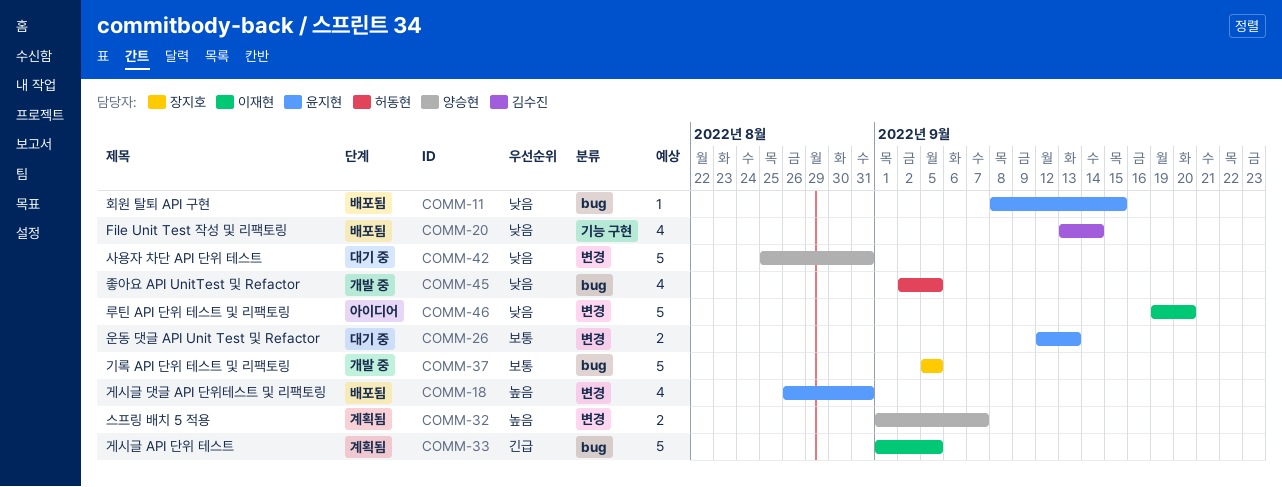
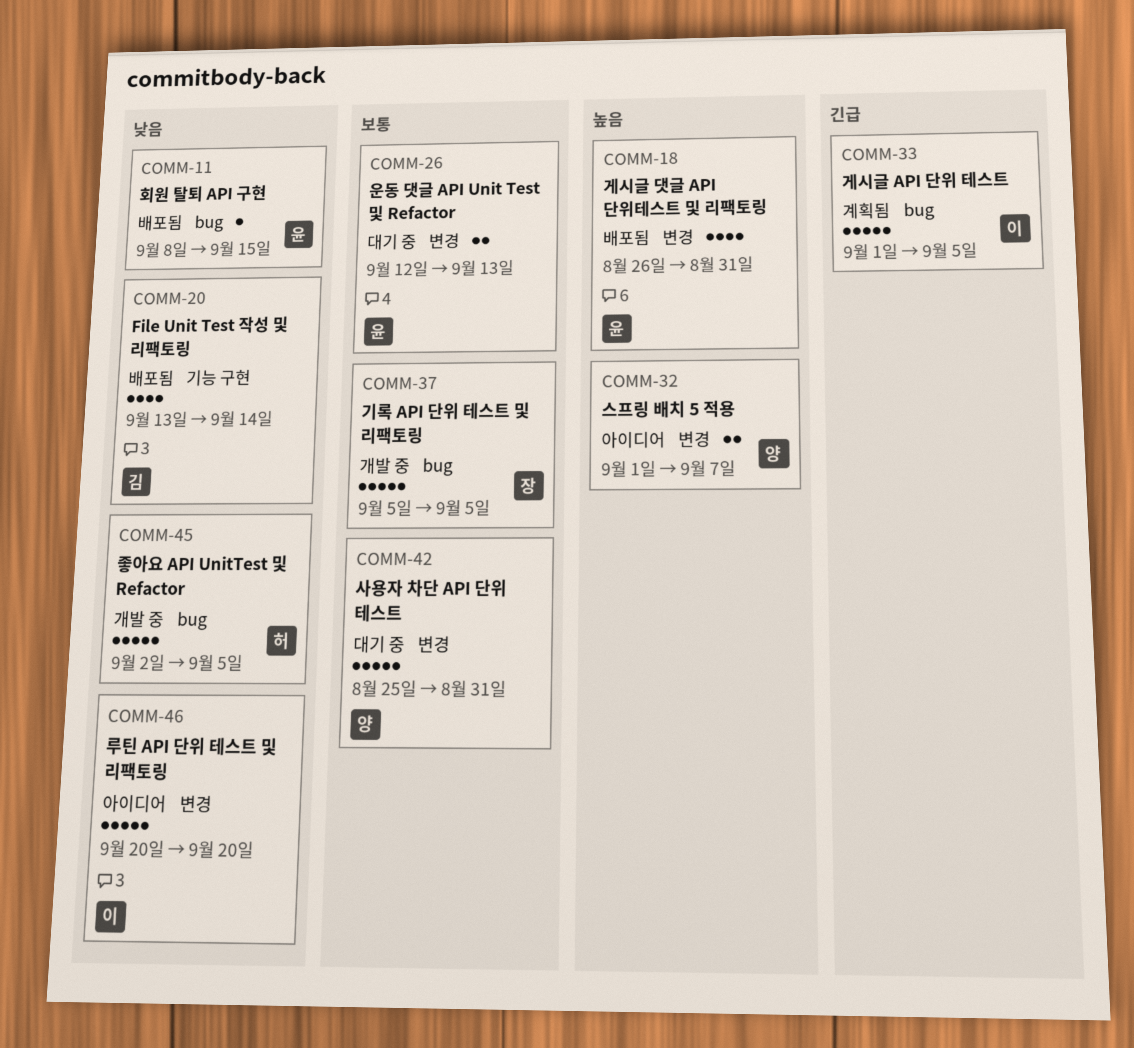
COMM-32, status: 계획됨 -> 아이디어
COMM-42, priority: 낮음 -> 보통
COMM-45, estimate: 4 -> 5
COMM-46, start: Sep 19 -> Sep 20

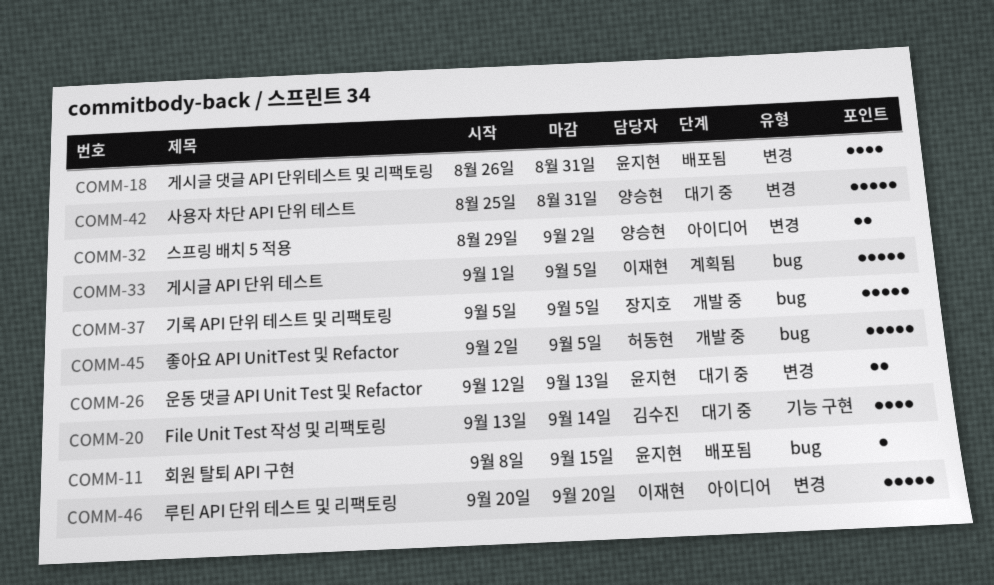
COMM-20, status: 배포됨 -> 대기 중
COMM-32, start: Sep 1 -> Aug 29
COMM-32, due: Sep 7 -> Sep 2

